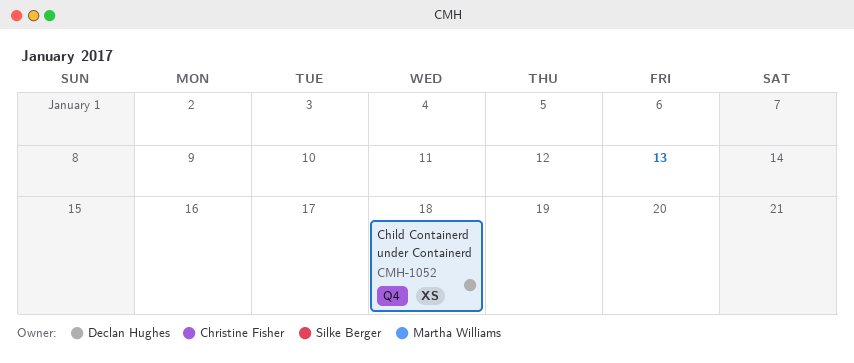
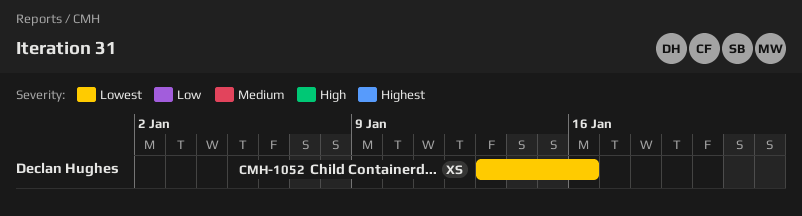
CMH-1052, due: Jan 18 -> Jan 16

